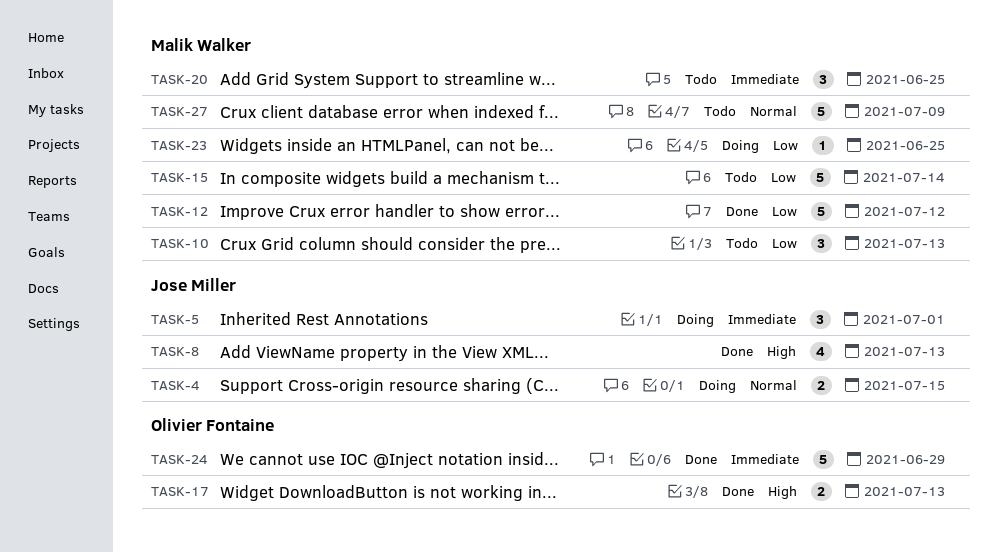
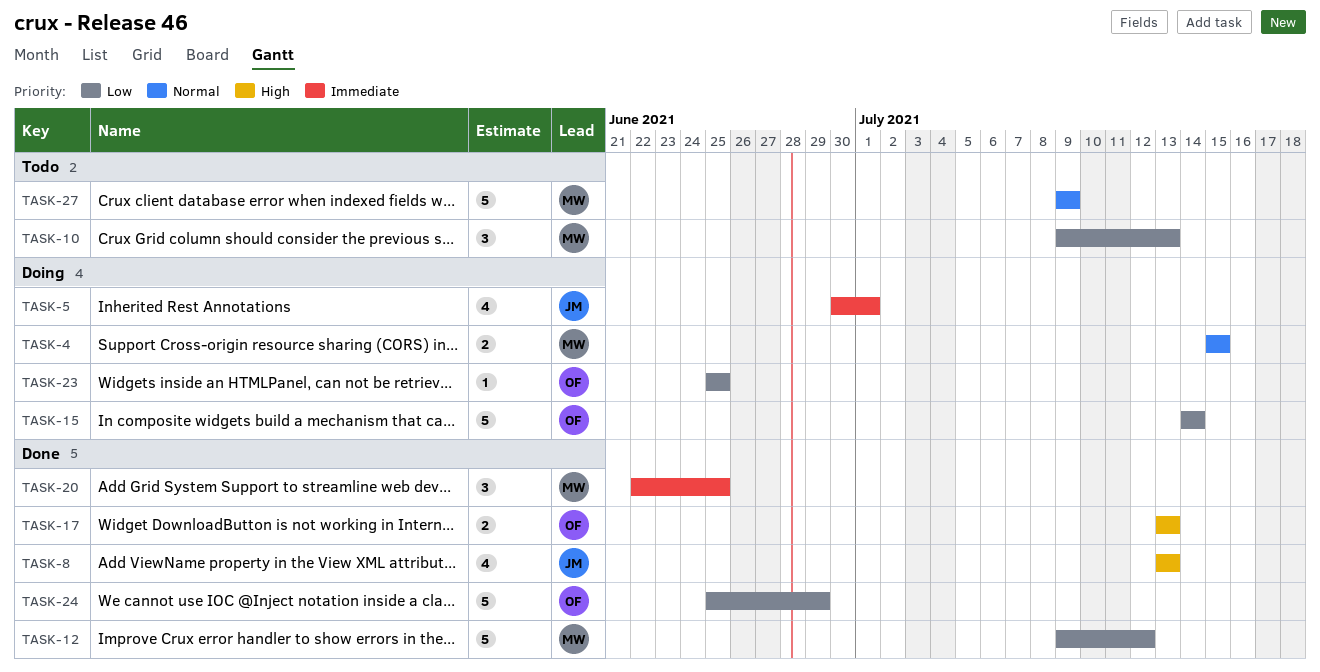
TASK-4, owner: Jose Miller -> Malik Walker
TASK-5, estimate: 3 -> 4
TASK-15, status: Todo -> Doing
TASK-15, owner: Malik Walker -> Olivier Fontaine
TASK-20, status: Todo -> Done
TASK-23, owner: Malik Walker -> Olivier Fontaine
TASK-24, priority: Immediate -> Low

